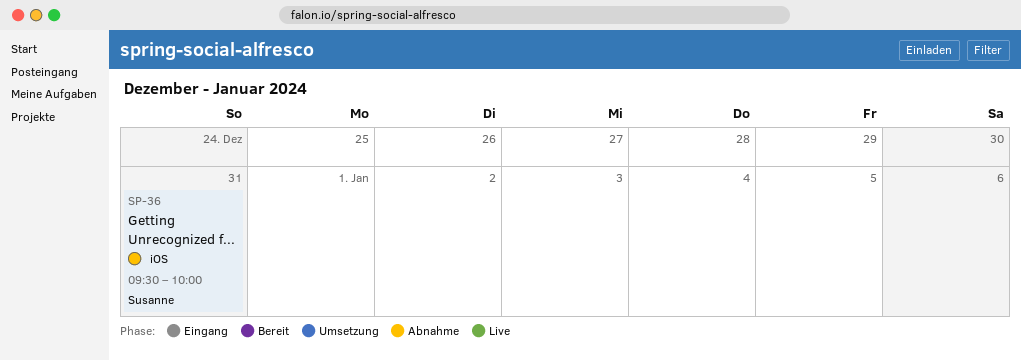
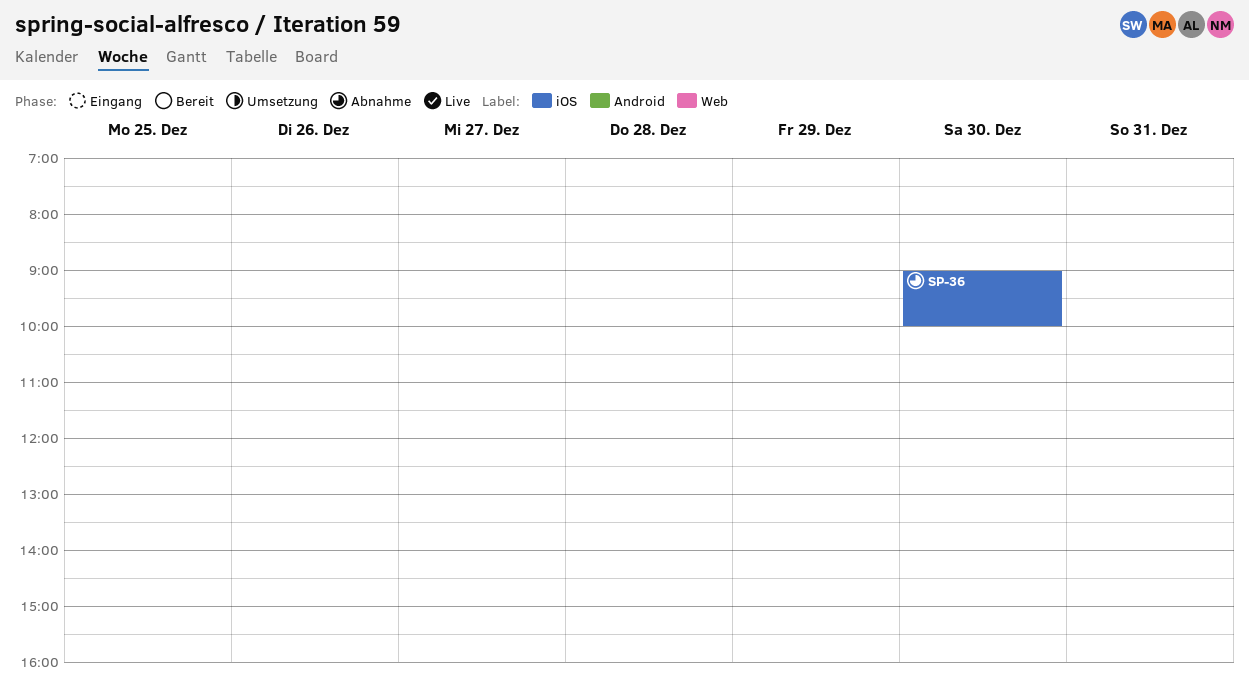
SP-36, day: Dec 31 -> Dec 30
SP-36, begins: 09:30 -> 09:00

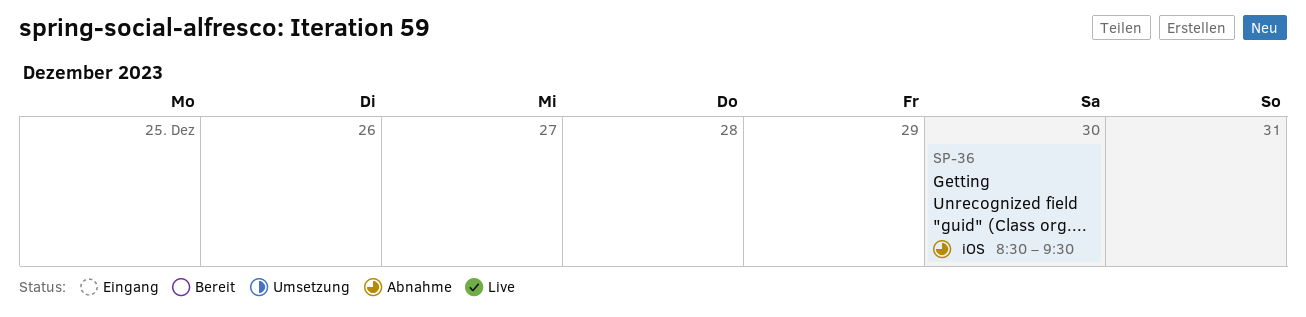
SP-36, begins: 09:00 -> 08:30
SP-36, ends: 10:00 -> 09:30

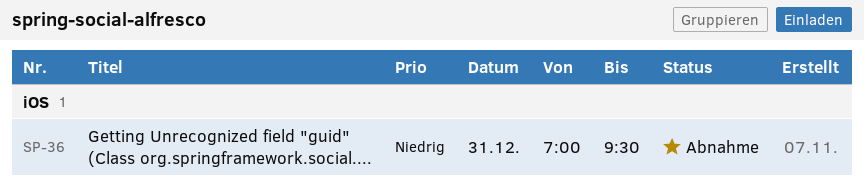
SP-36, day: Dec 30 -> Dec 31
SP-36, begins: 08:30 -> 07:00

